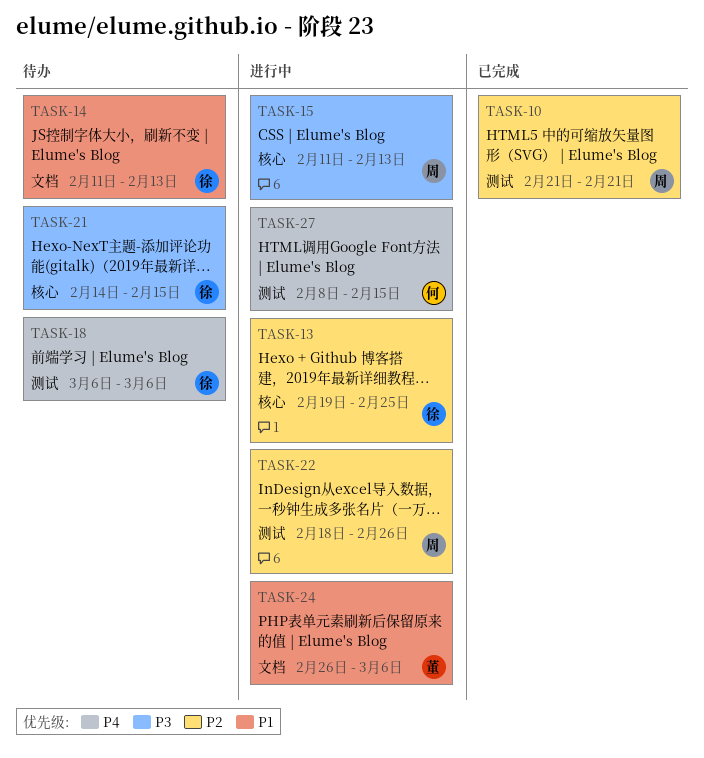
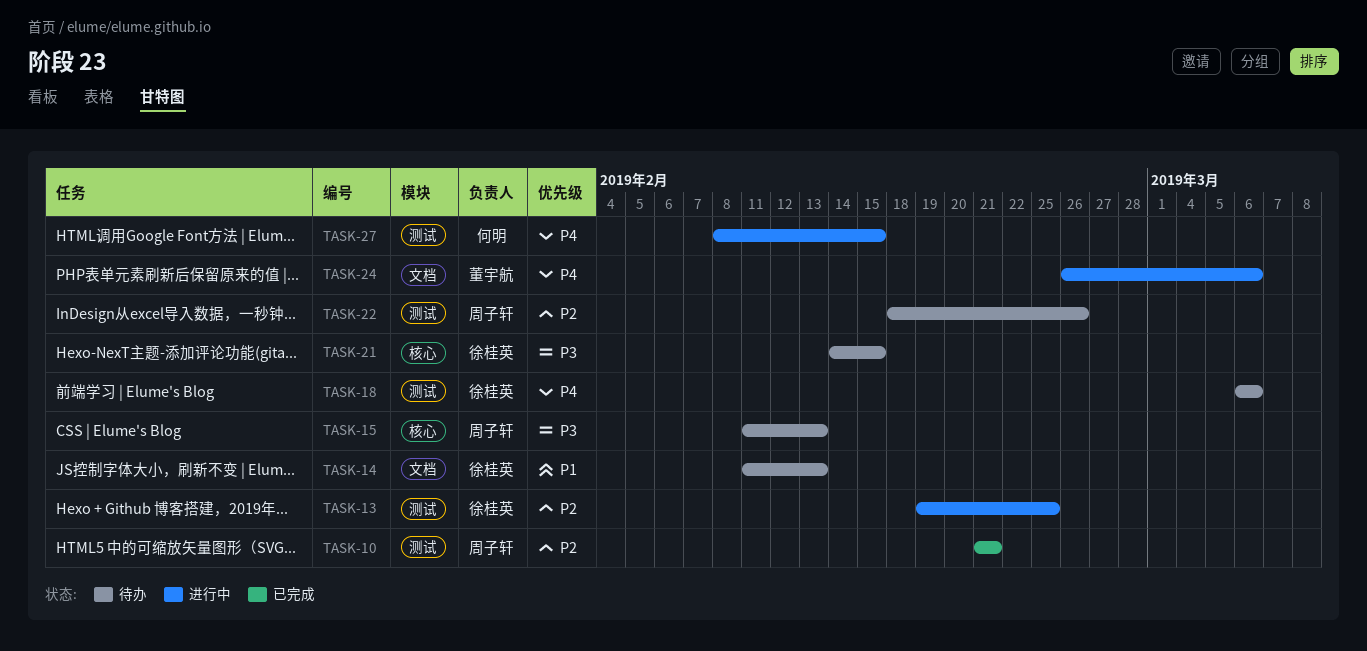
TASK-13, label: 核心 -> 测试
TASK-15, status: 进行中 -> 待办
TASK-22, status: 进行中 -> 待办
TASK-24, priority: P1 -> P4

